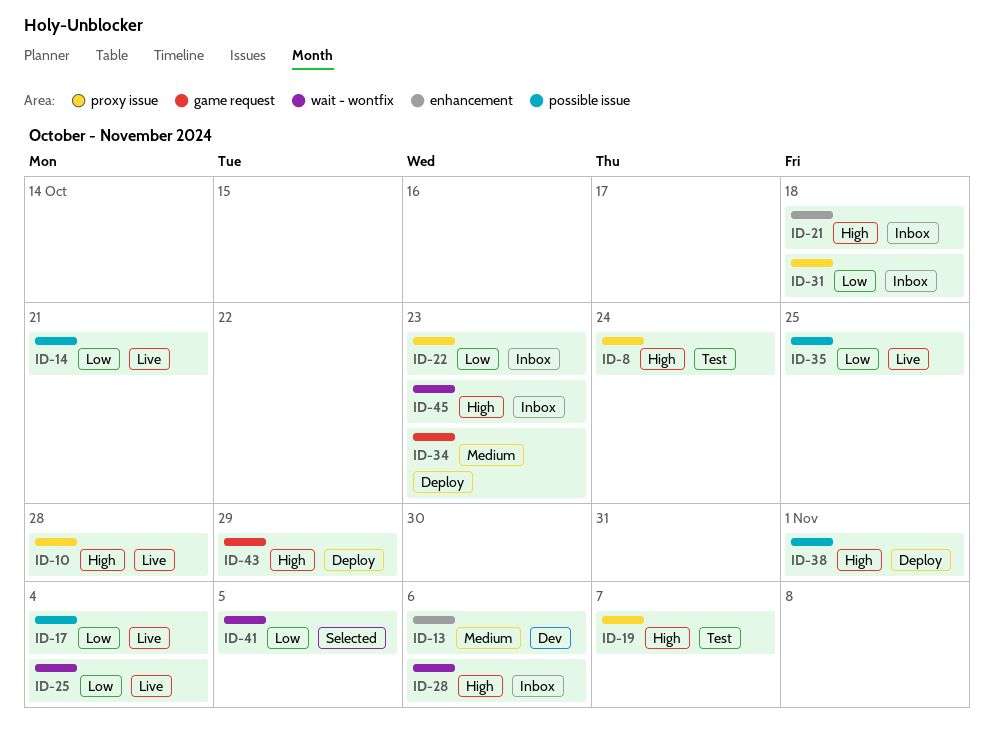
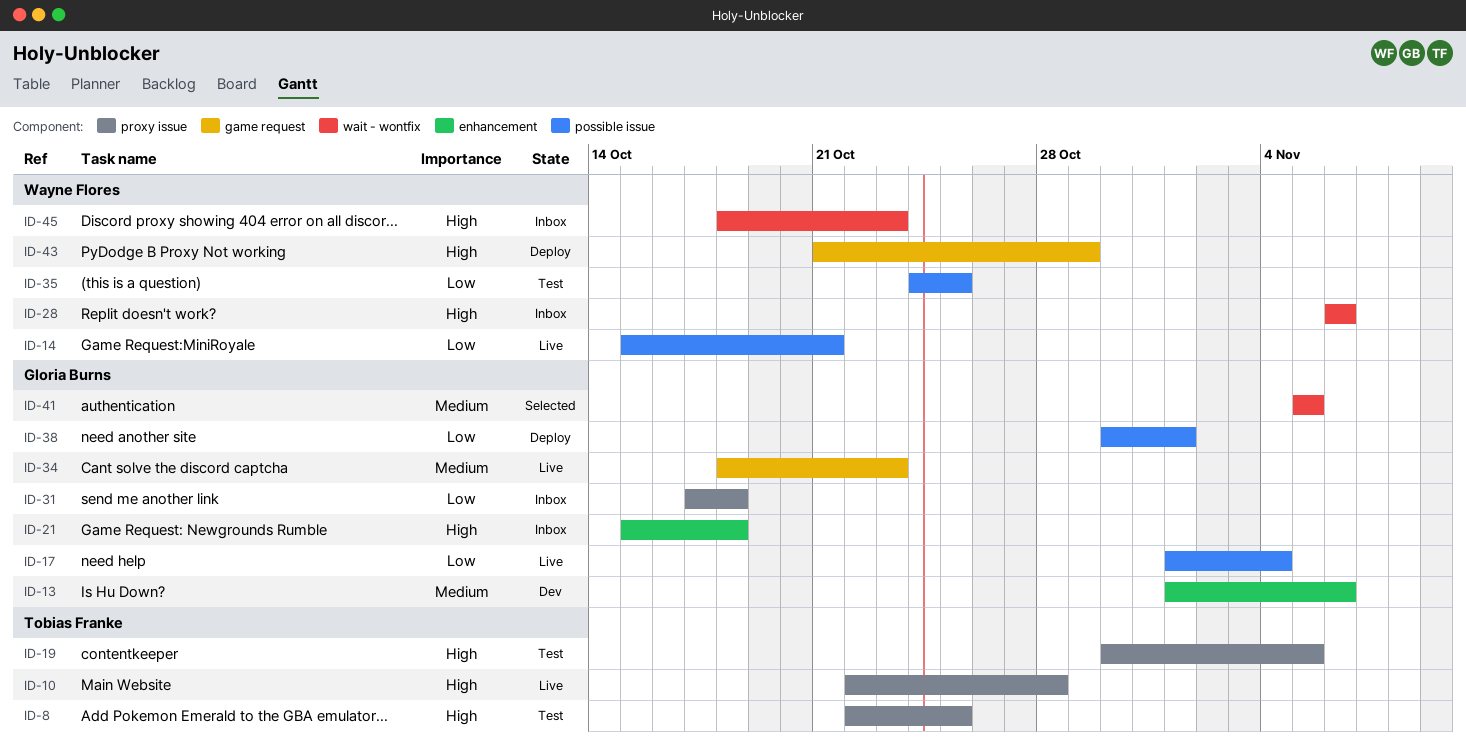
ID-8, due: Oct 24 -> Oct 25
ID-19, due: Nov 7 -> Nov 5
ID-22: present -> none
ID-25: present -> none
ID-34, status: Deploy -> Live
ID-35, status: Live -> Test
ID-38, priority: High -> Low
ID-41, priority: Low -> Medium

